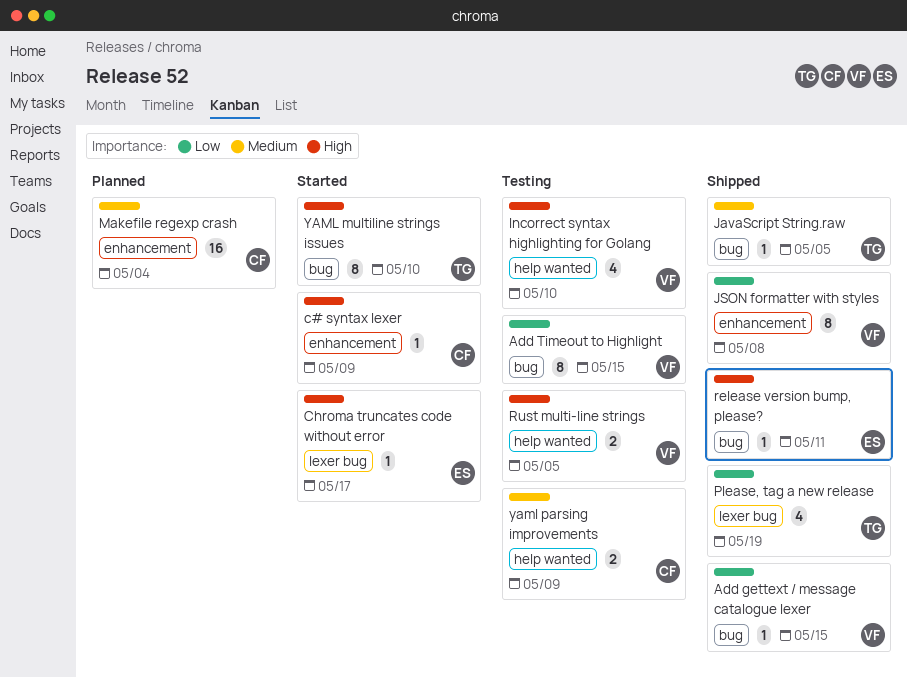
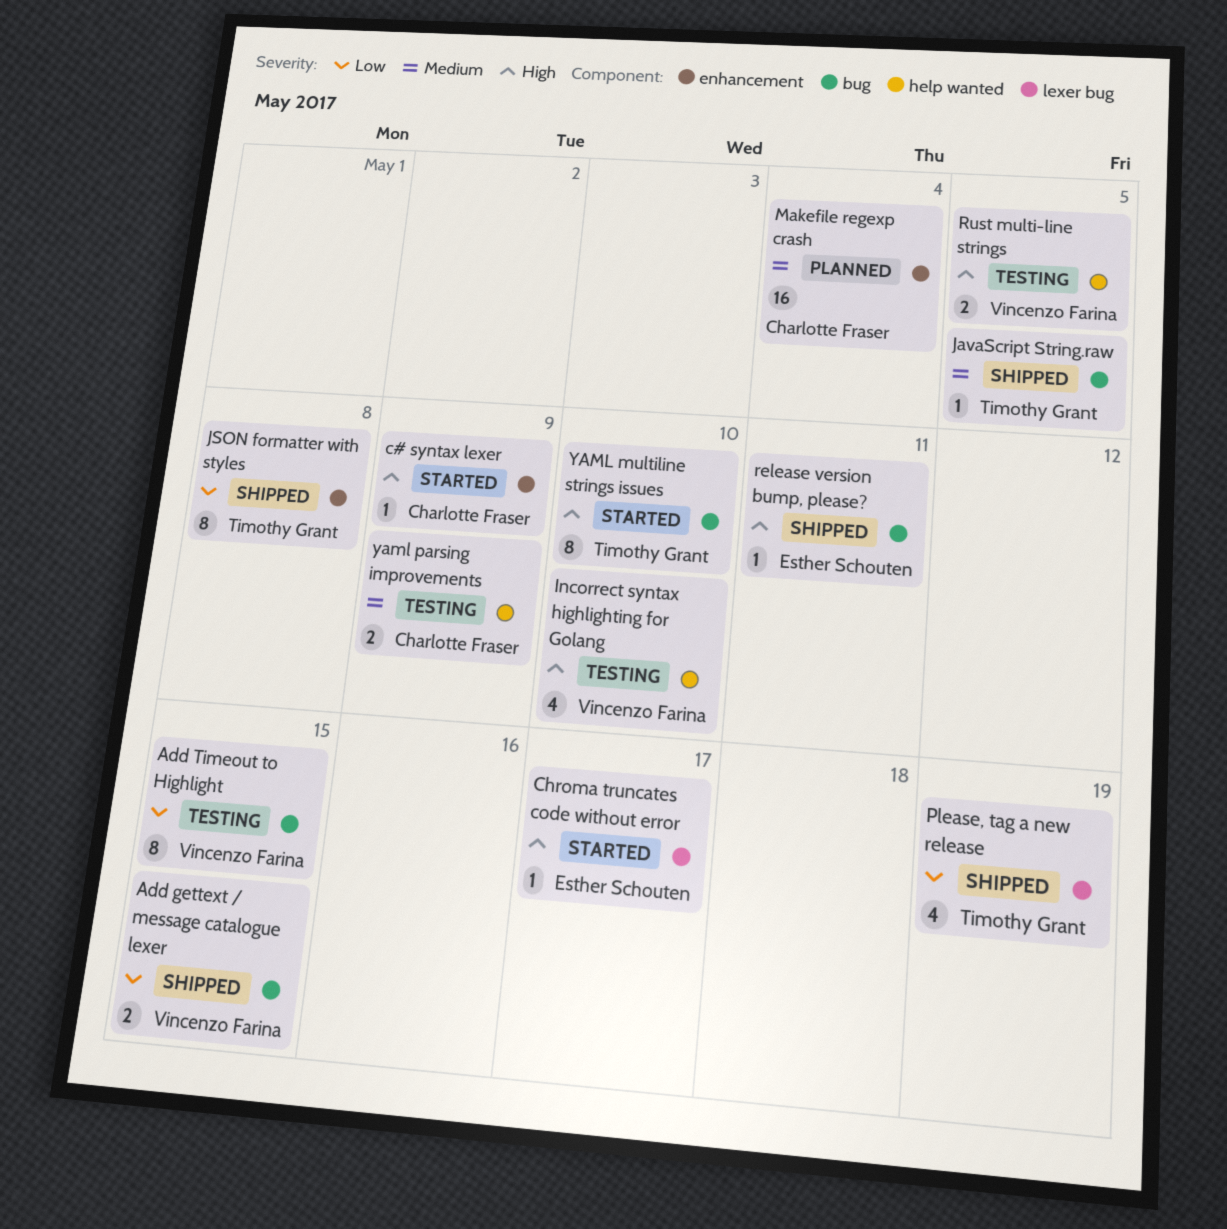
Add gettext / message catalogue lexer, estimate: 1 -> 2
JSON formatter with styles, owner: Vincenzo Farina -> Timothy Grant

